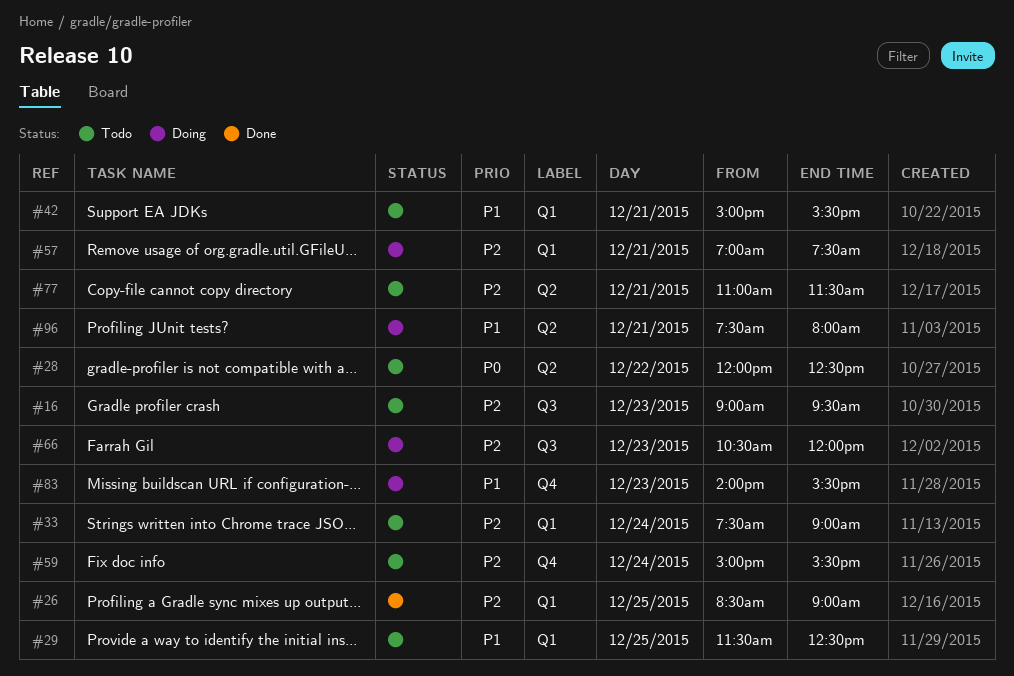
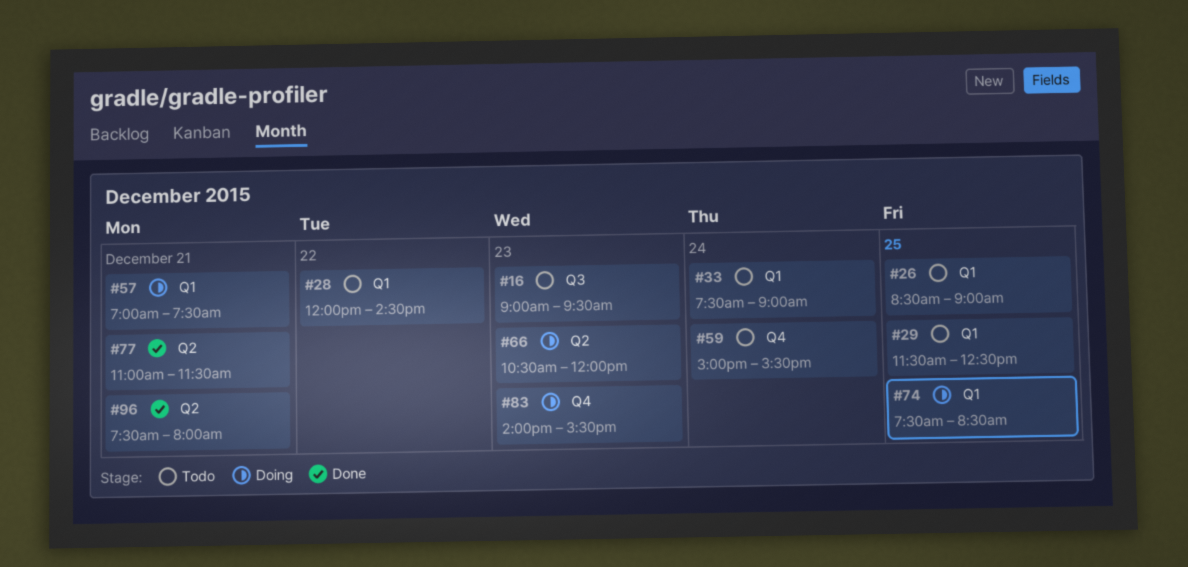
#26, status: Done -> Todo
#28, label: Q2 -> Q1
#28, ends: 12:30 -> 14:30
#42: present -> none
#66, label: Q3 -> Q2
#74: none -> present
#77, status: Todo -> Done
#96, status: Doing -> Done

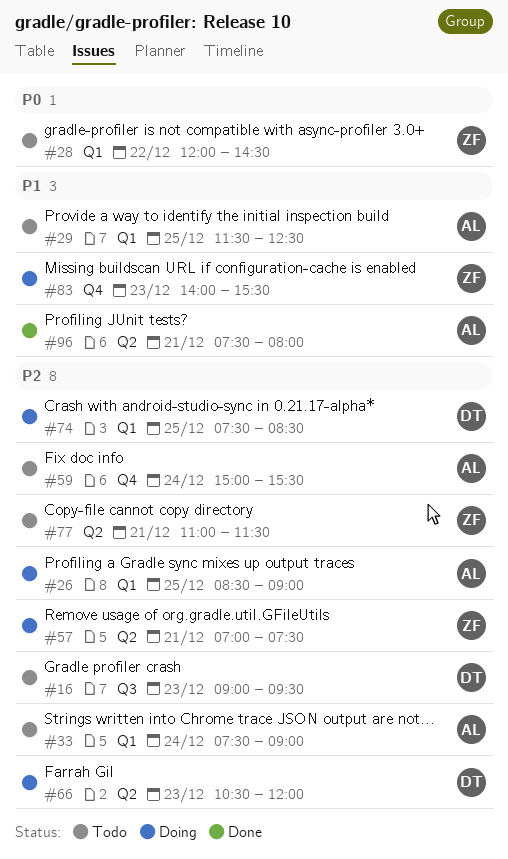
#26, status: Todo -> Doing
#57, label: Q1 -> Q2
#77, status: Done -> Todo

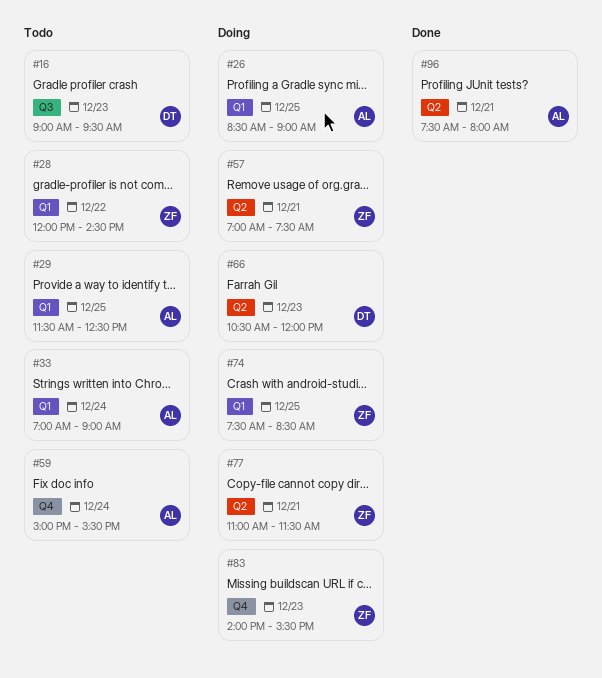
#33, begins: 07:30 -> 07:00
#74, owner: DT -> ZF
#77, status: Todo -> Doing

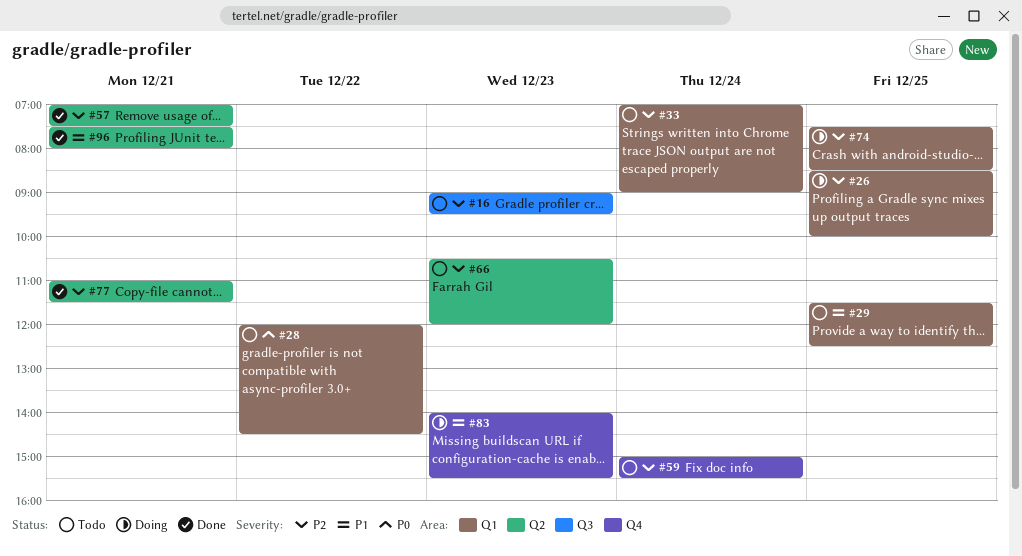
#26, ends: 09:00 -> 10:00
#57, status: Doing -> Done
#66, status: Doing -> Todo
#77, status: Doing -> Done

